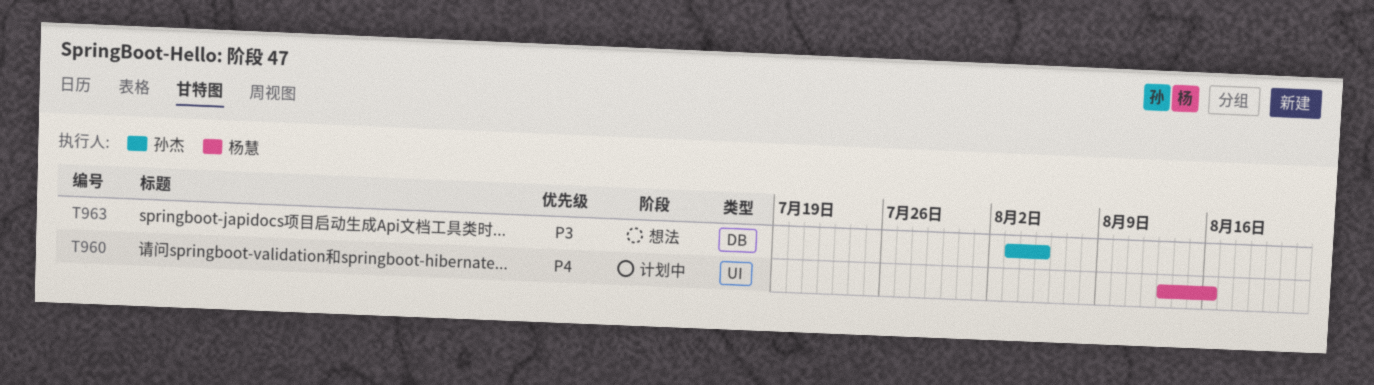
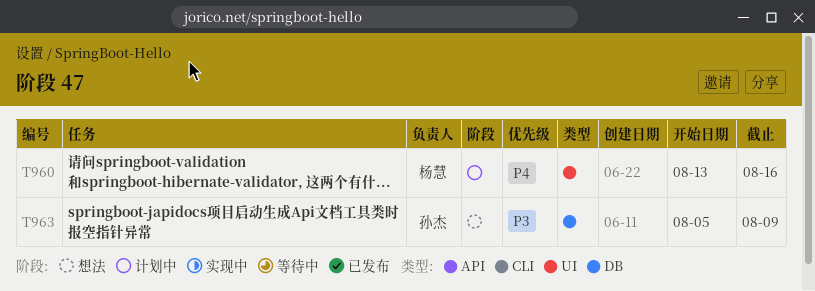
T963, start: Aug 3 -> Aug 5
T963, due: Aug 5 -> Aug 9

